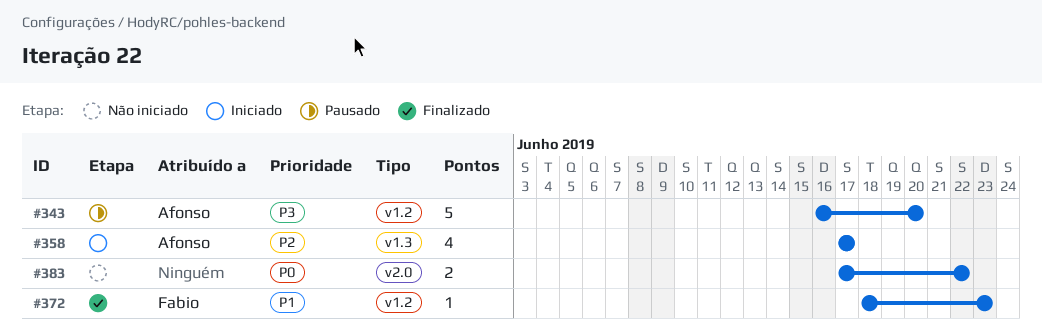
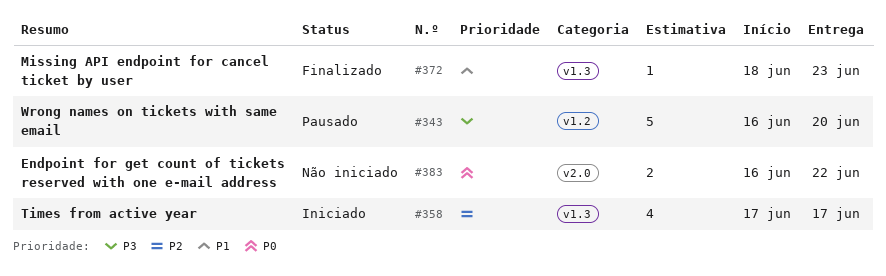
#372, label: v1.2 -> v1.3
#383, start: Jun 17 -> Jun 16

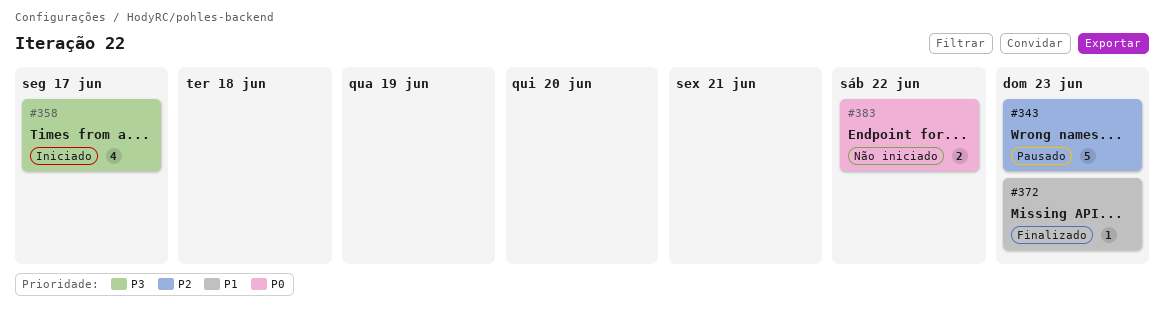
#343, priority: P3 -> P2
#343, due: Jun 20 -> Jun 23
#358, priority: P2 -> P3

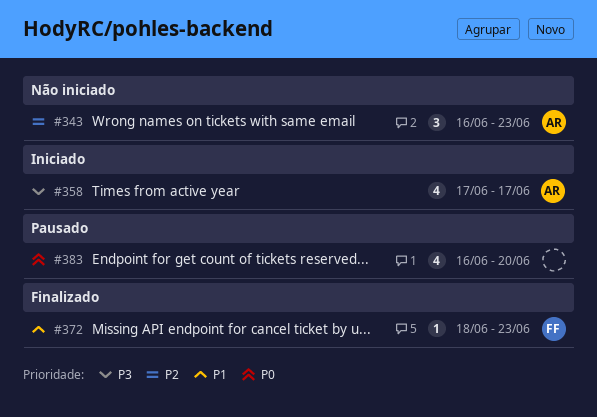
#343, status: Pausado -> Não iniciado
#343, estimate: 5 -> 3
#383, status: Não iniciado -> Pausado
#383, estimate: 2 -> 4
#383, due: Jun 22 -> Jun 20

